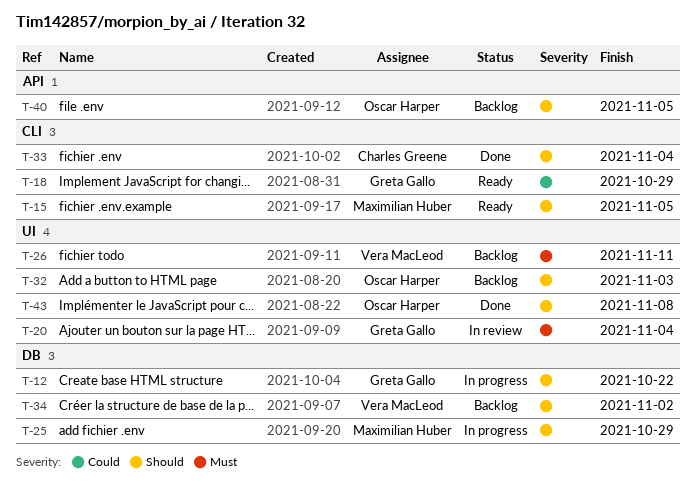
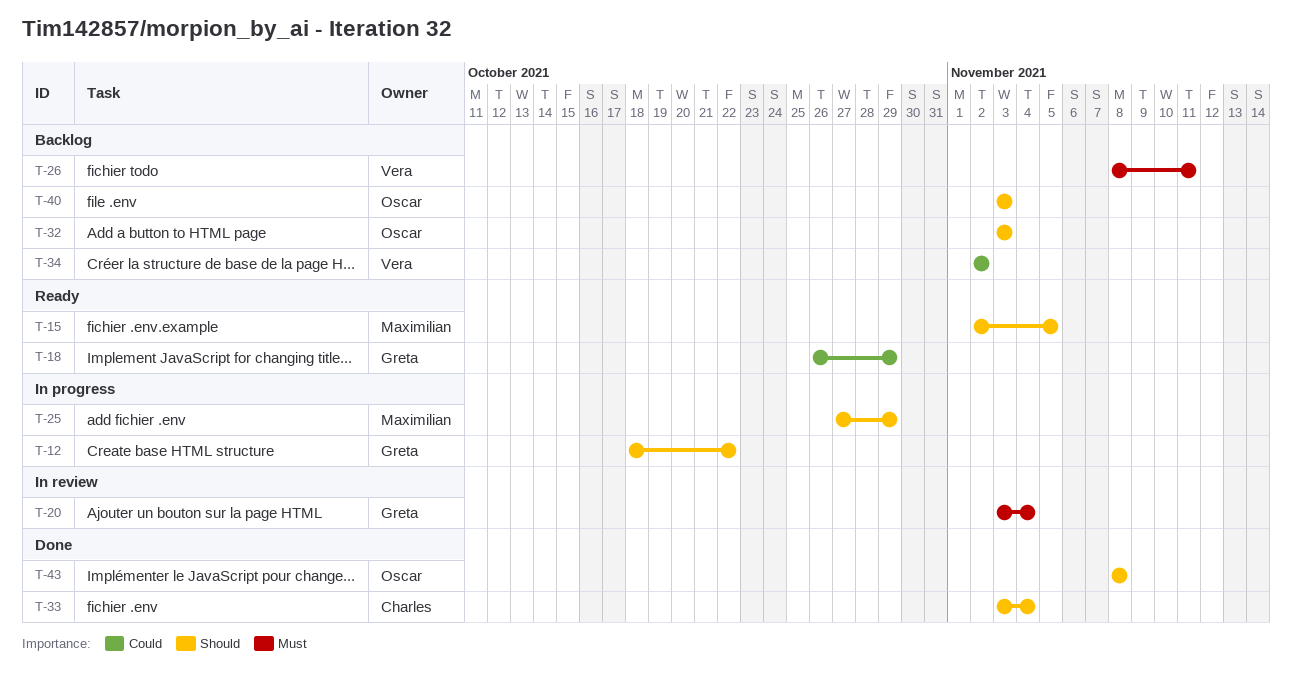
T-34, priority: Should -> Could
T-40, due: Nov 5 -> Nov 3

